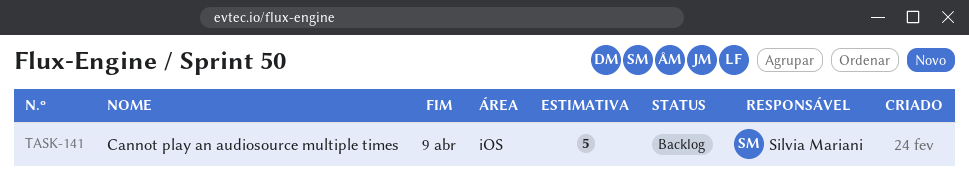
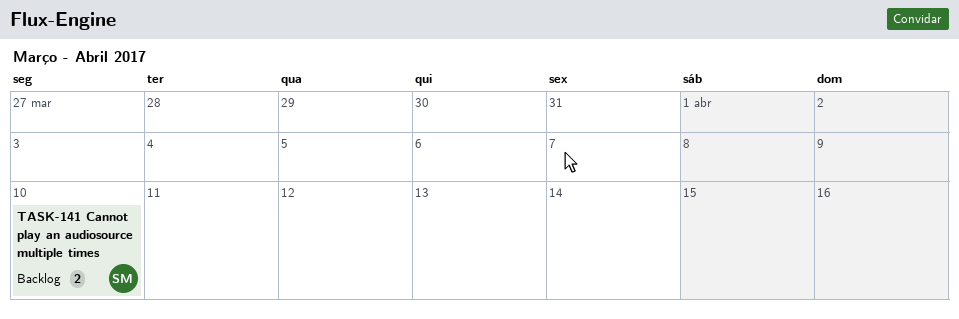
TASK-141, estimate: 5 -> 2
TASK-141, due: Apr 9 -> Apr 10

